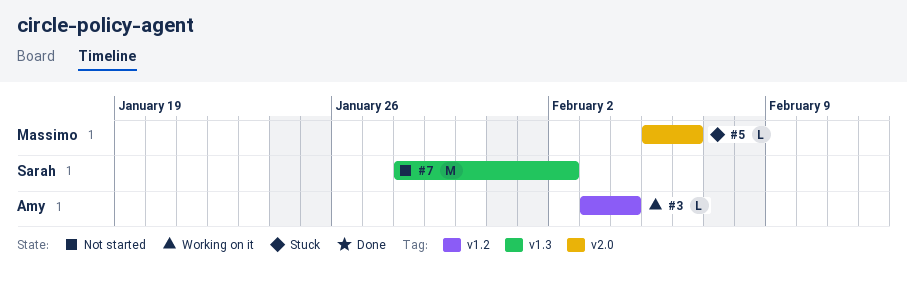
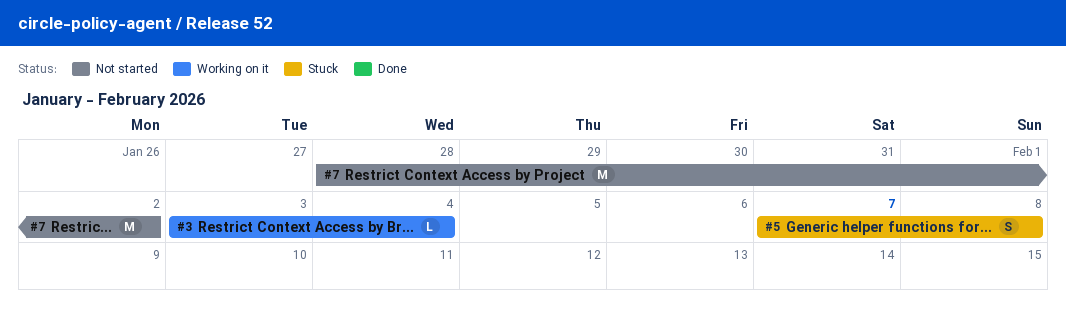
#5, estimate: L -> S
#5, start: Feb 5 -> Feb 7
#5, due: Feb 6 -> Feb 8

